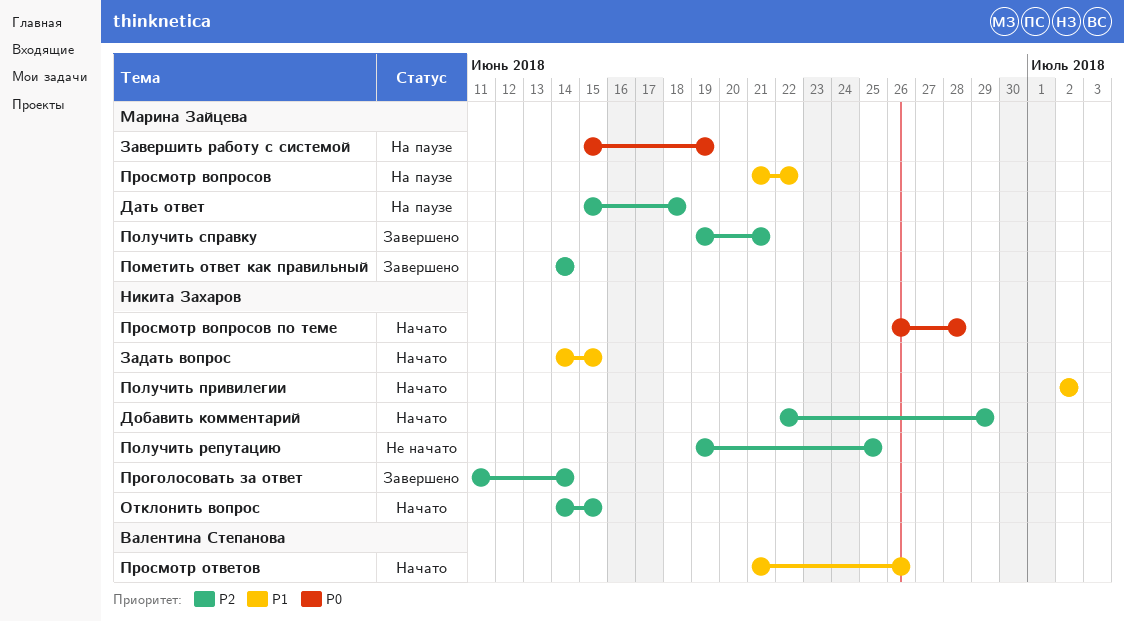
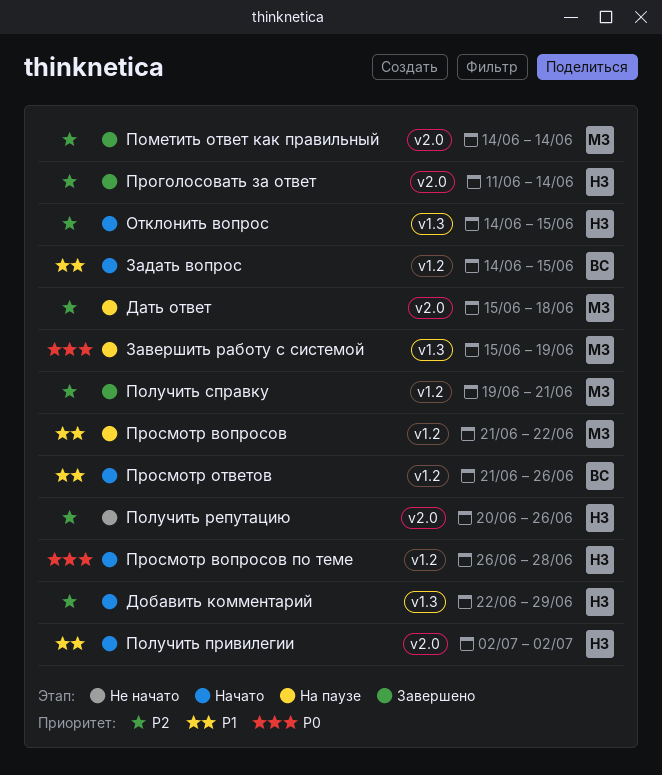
Задать вопрос, owner: Никита Захаров -> Валентина Степанова
Получить репутацию, start: Jun 19 -> Jun 20
Получить репутацию, due: Jun 25 -> Jun 26

